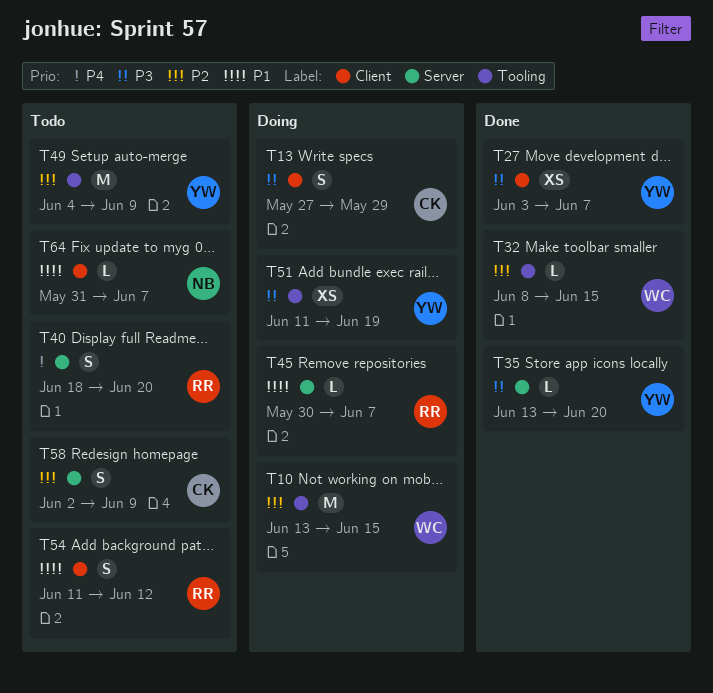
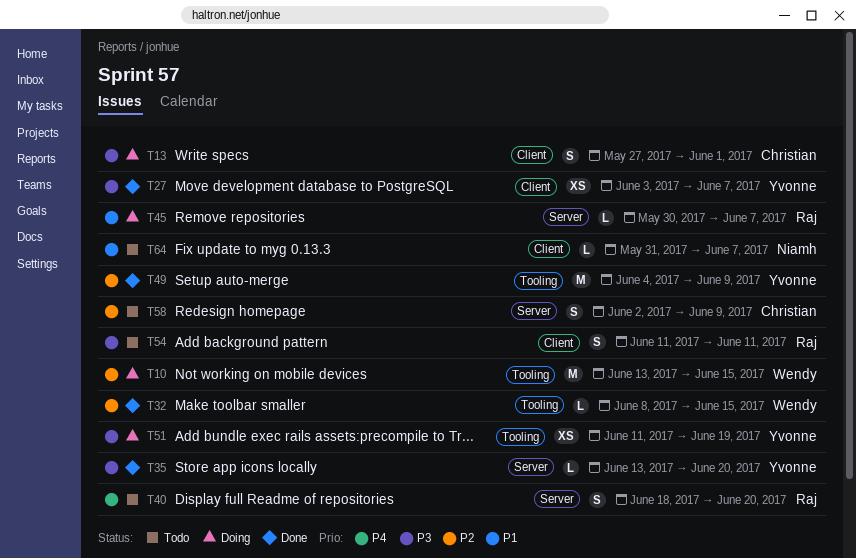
T13, due: May 29 -> Jun 1
T49, status: Todo -> Done
T54, priority: P1 -> P3
T54, due: Jun 12 -> Jun 11

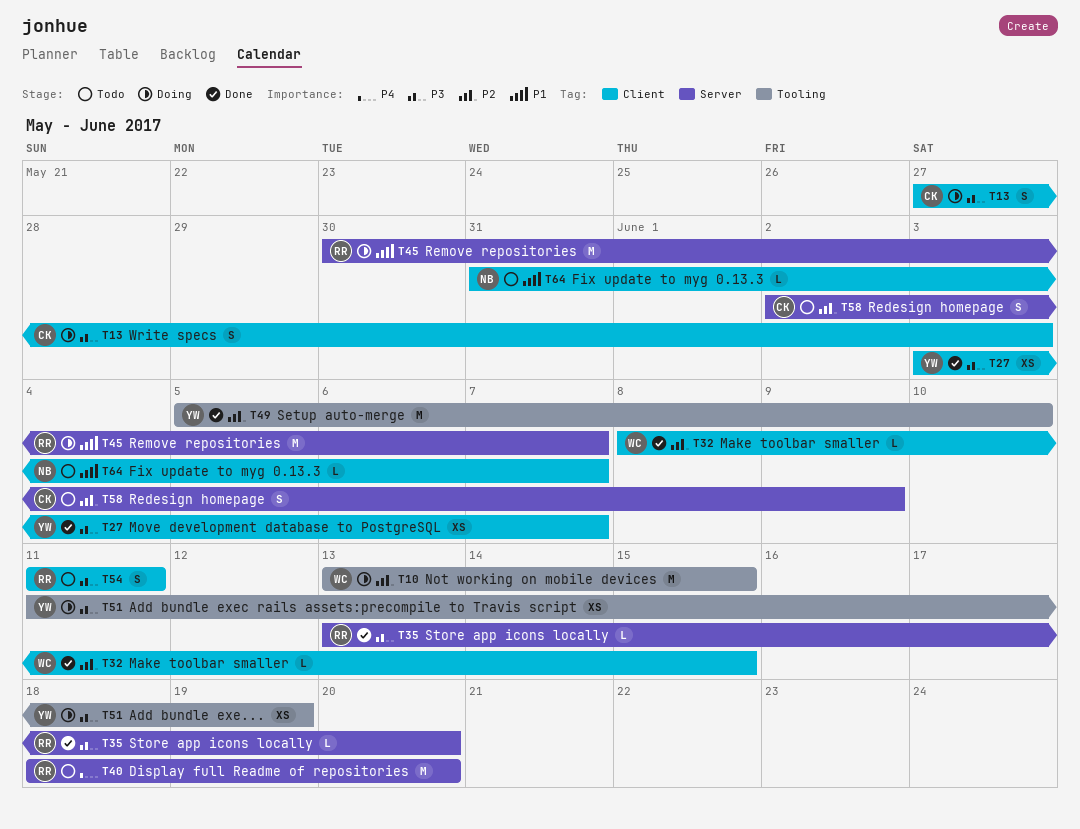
T13, due: Jun 1 -> Jun 3
T32, label: Tooling -> Client
T35, owner: Yvonne -> Raj
T40, estimate: S -> M
T45, estimate: L -> M
T49, start: Jun 4 -> Jun 5
T49, due: Jun 9 -> Jun 10

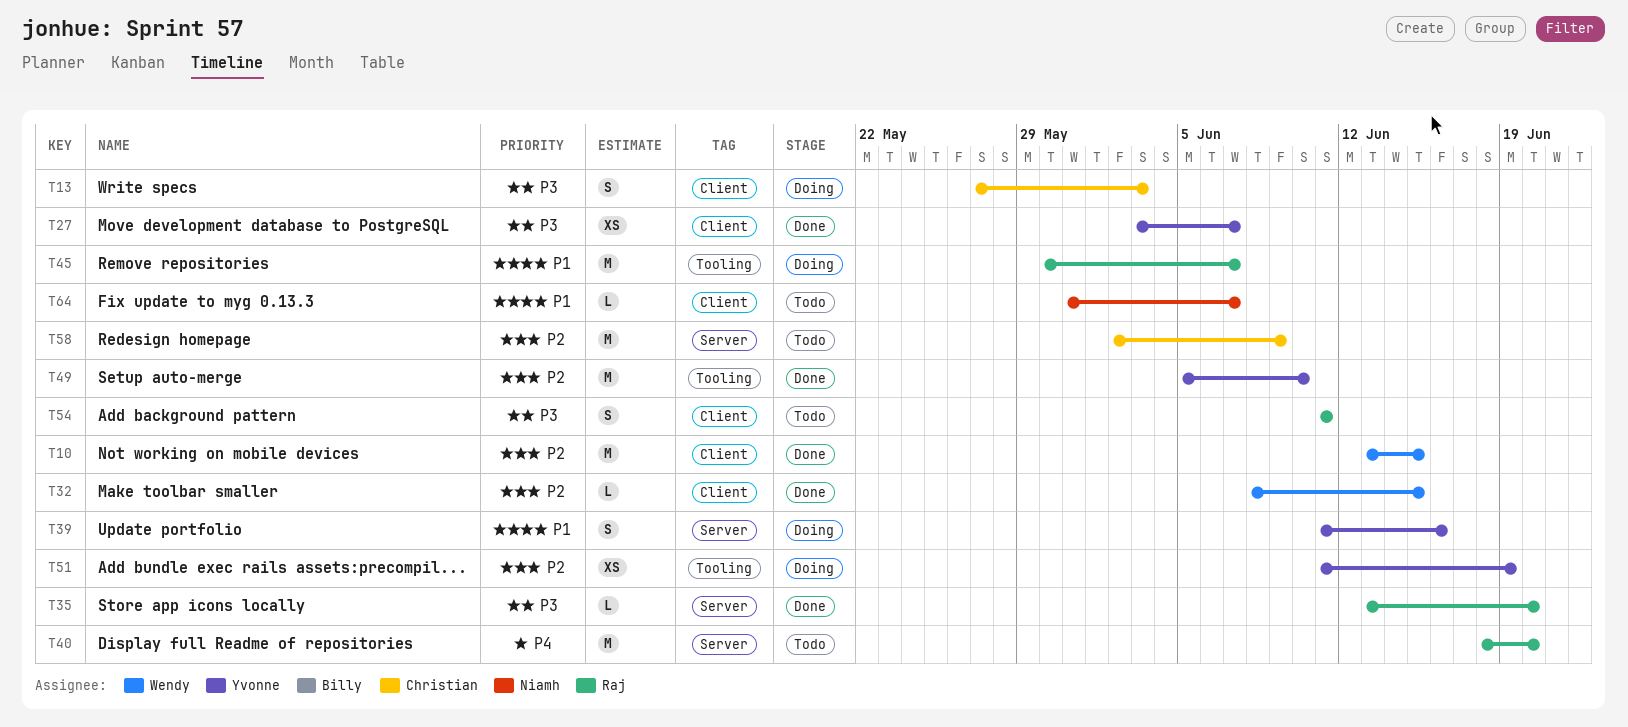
T10, status: Doing -> Done
T10, label: Tooling -> Client
T39: none -> present
T45, label: Server -> Tooling
T51, priority: P3 -> P2
T58, estimate: S -> M

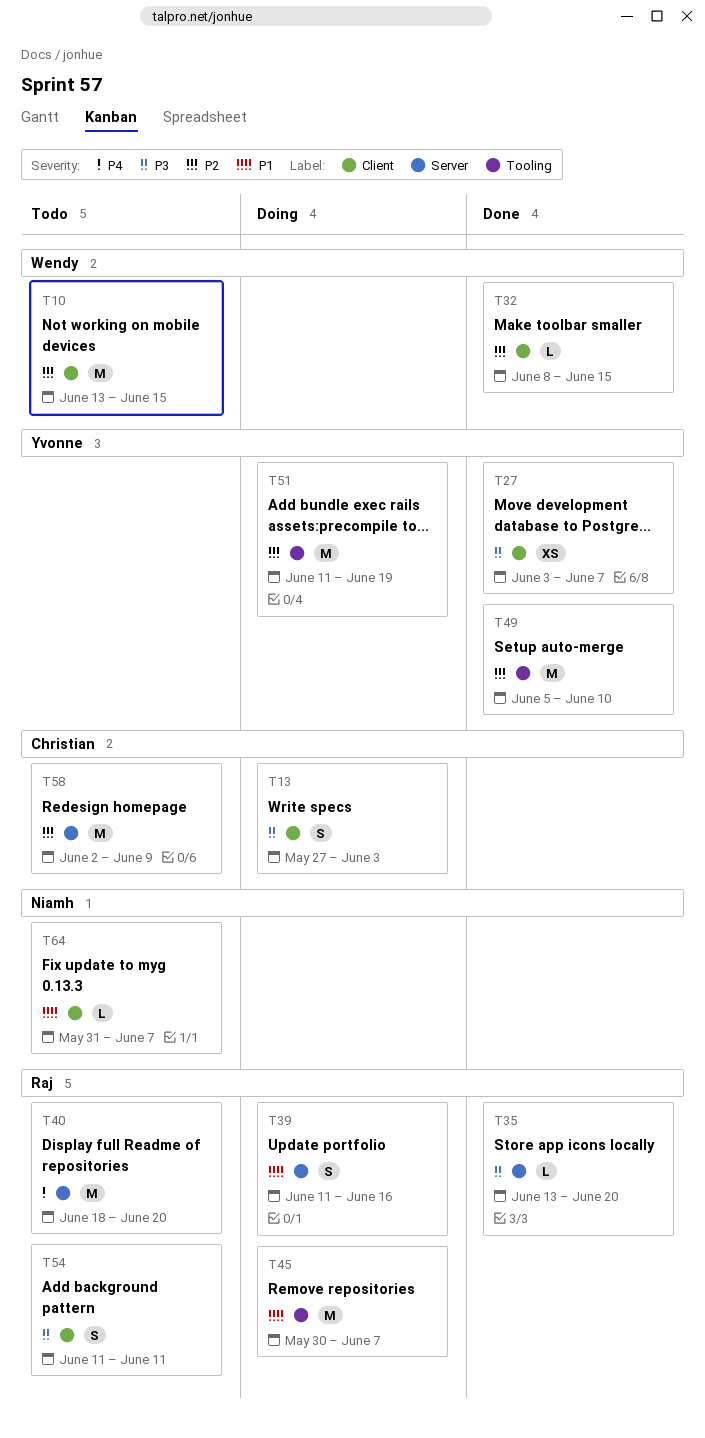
T10, status: Done -> Todo
T39, owner: Yvonne -> Raj
T51, estimate: XS -> M

